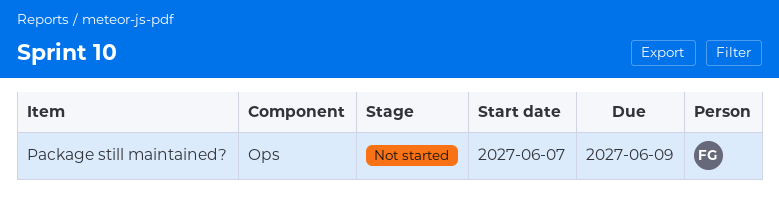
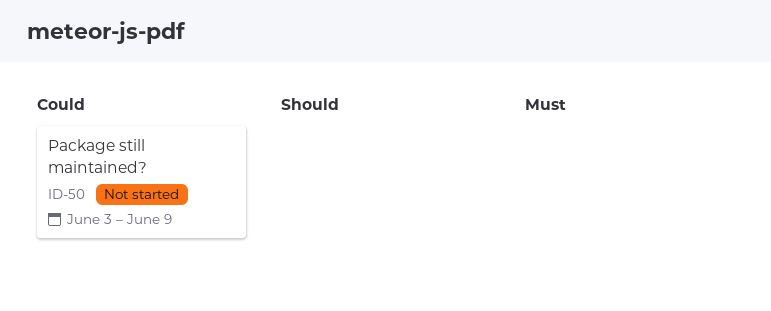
Package still maintained?, start: Jun 7 -> Jun 3

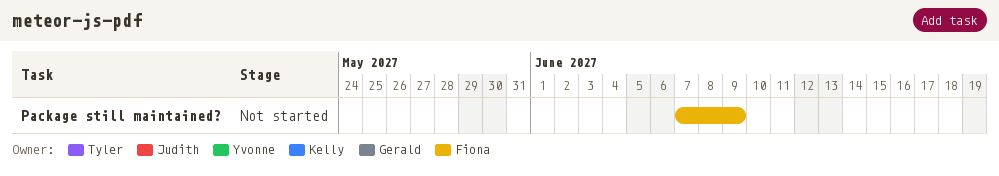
Package still maintained?, start: Jun 3 -> Jun 7

